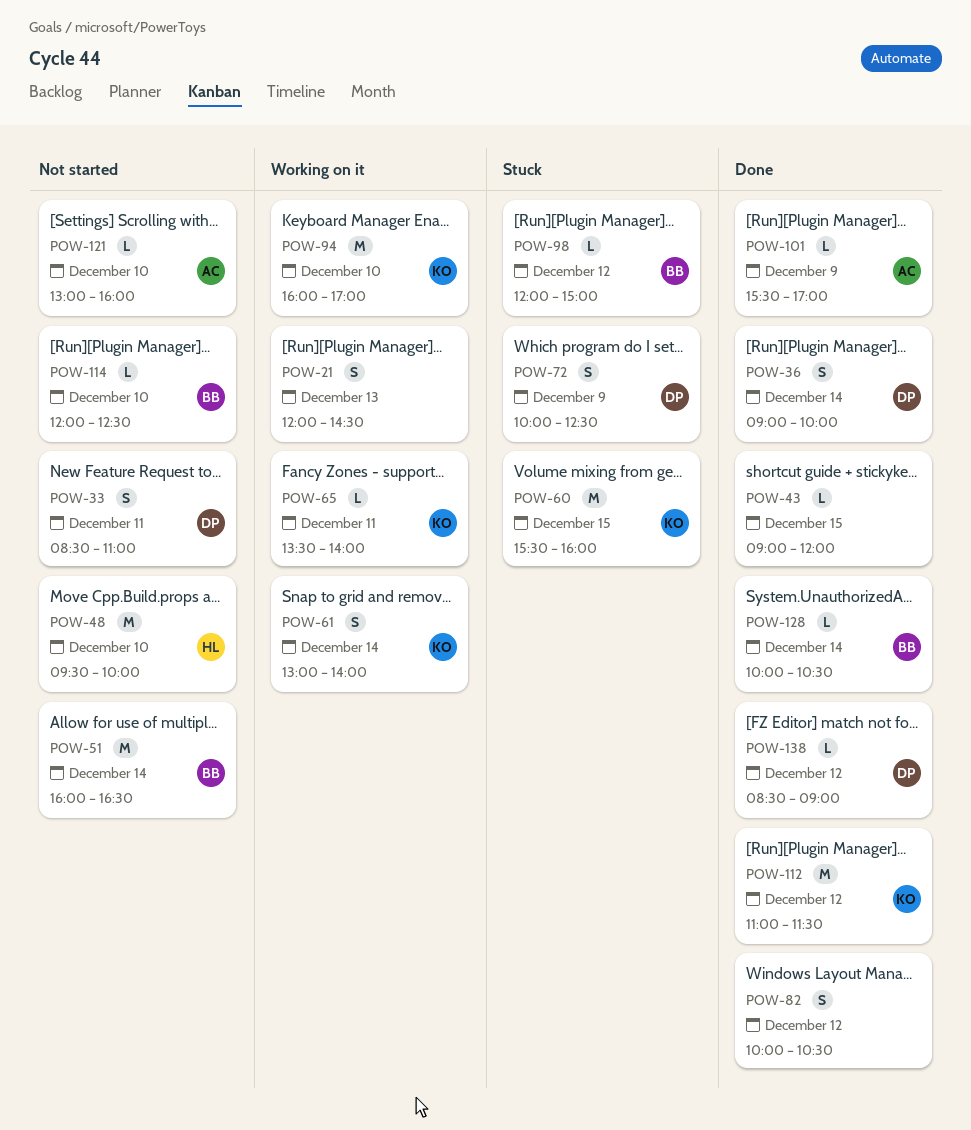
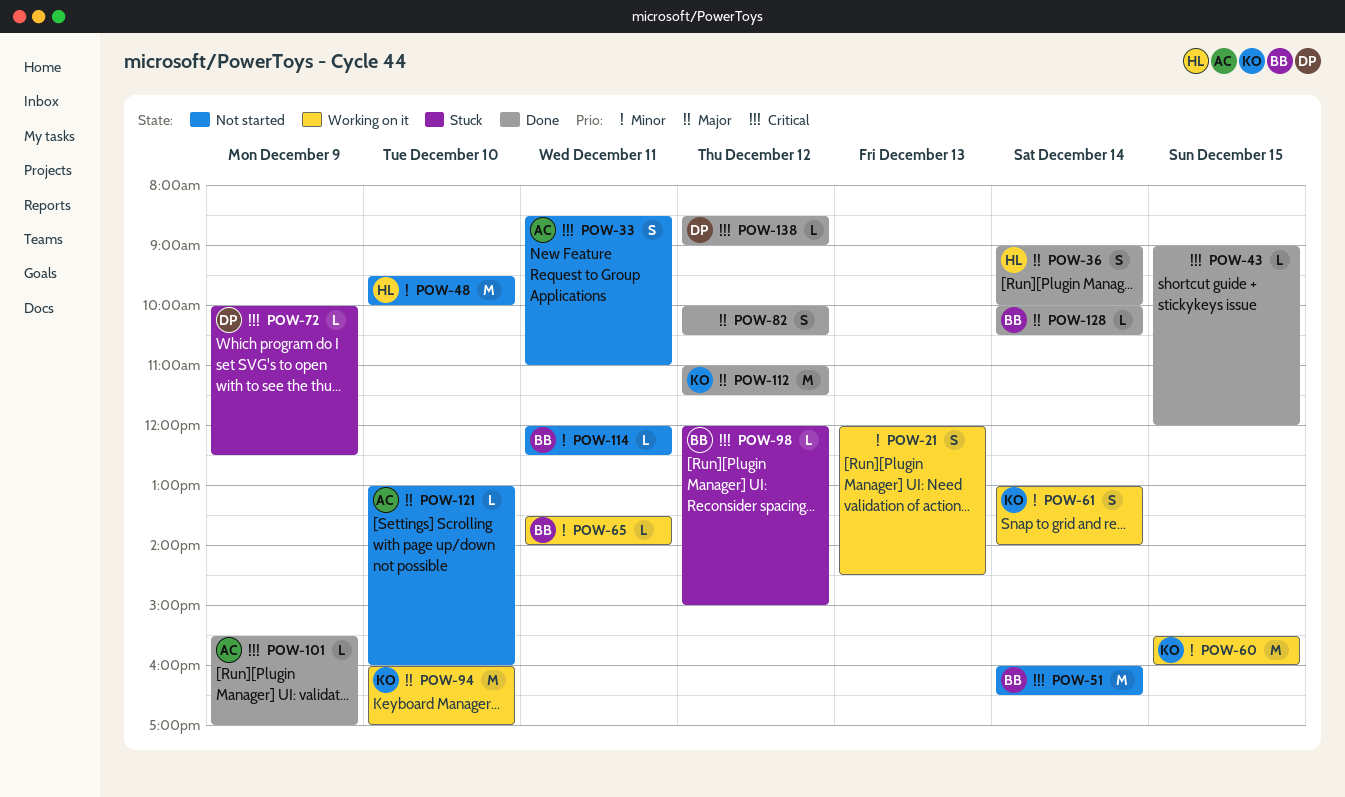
POW-33, owner: DP -> AC
POW-36, owner: DP -> HL
POW-60, status: Stuck -> Working on it
POW-65, owner: KO -> BB
POW-72, estimate: S -> L
POW-114, day: Dec 10 -> Dec 11

